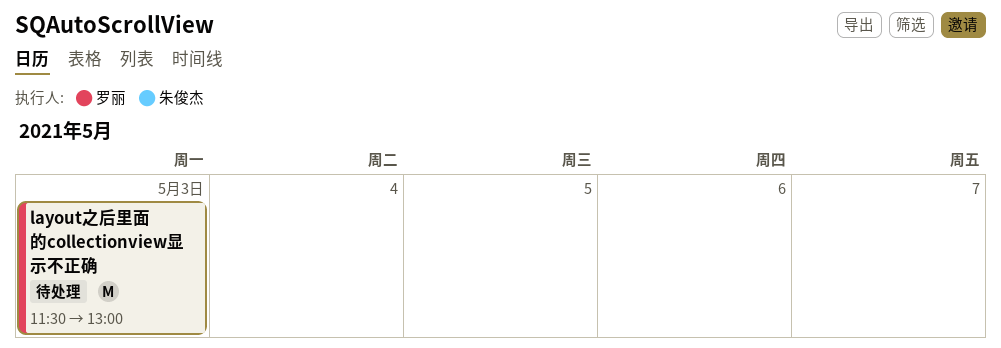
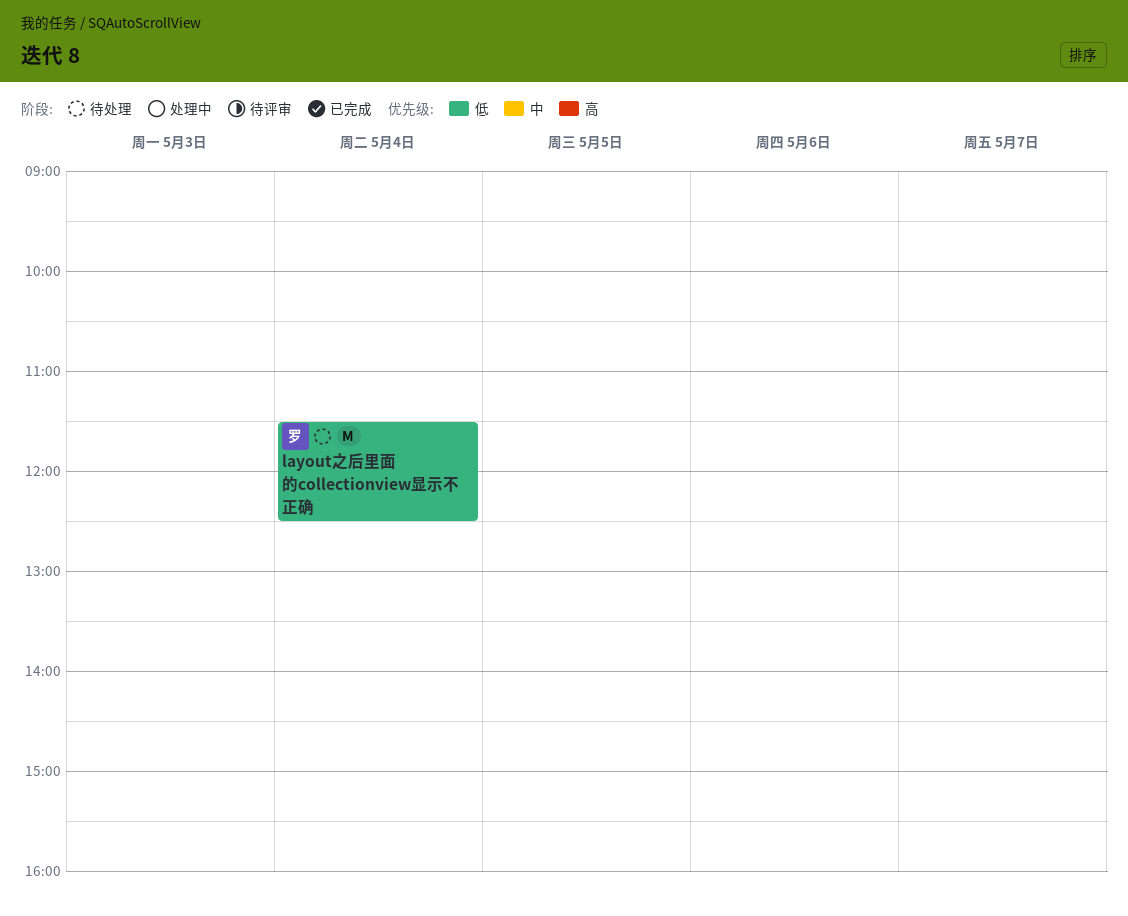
layout之后里面的collectionview显示不正确, day: May 3 -> May 4
layout之后里面的collectionview显示不正确, ends: 13:00 -> 12:30

